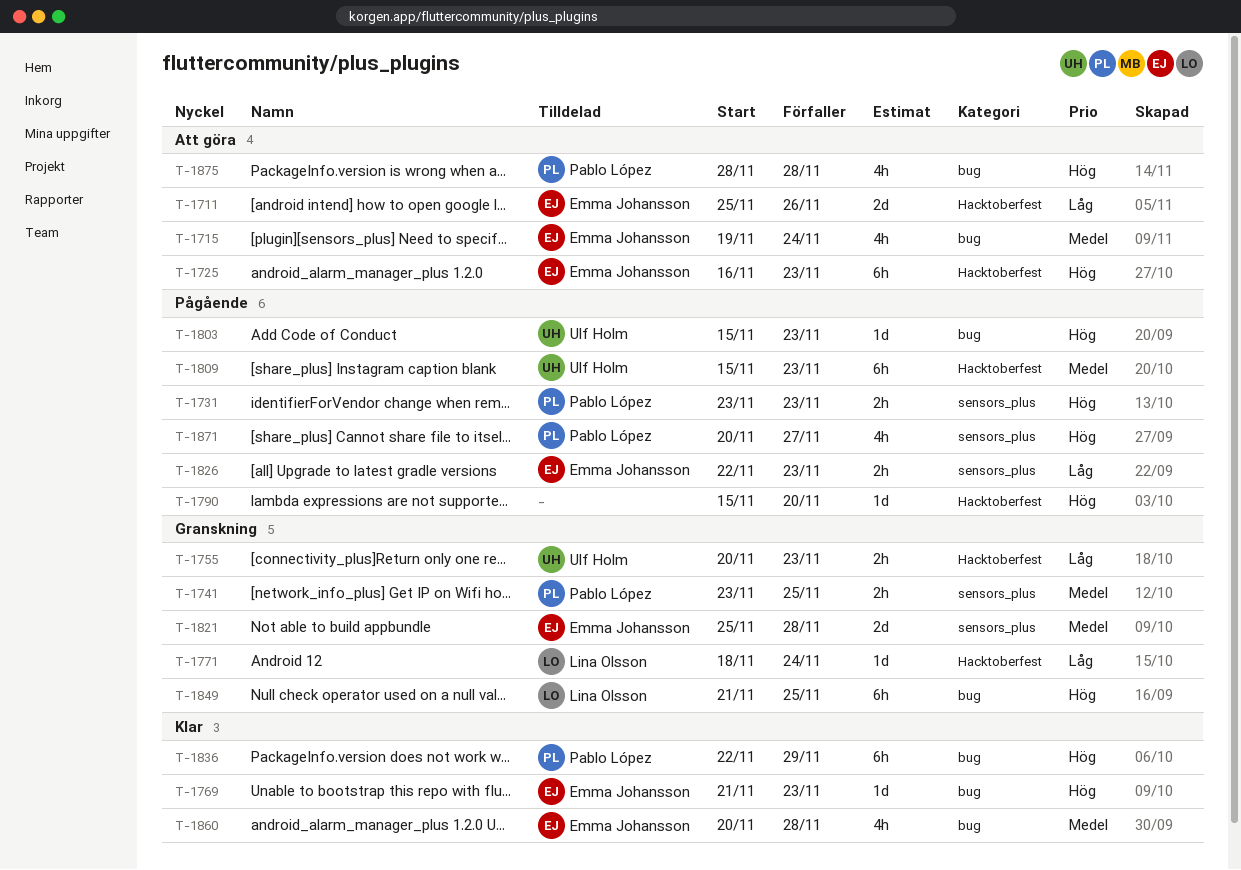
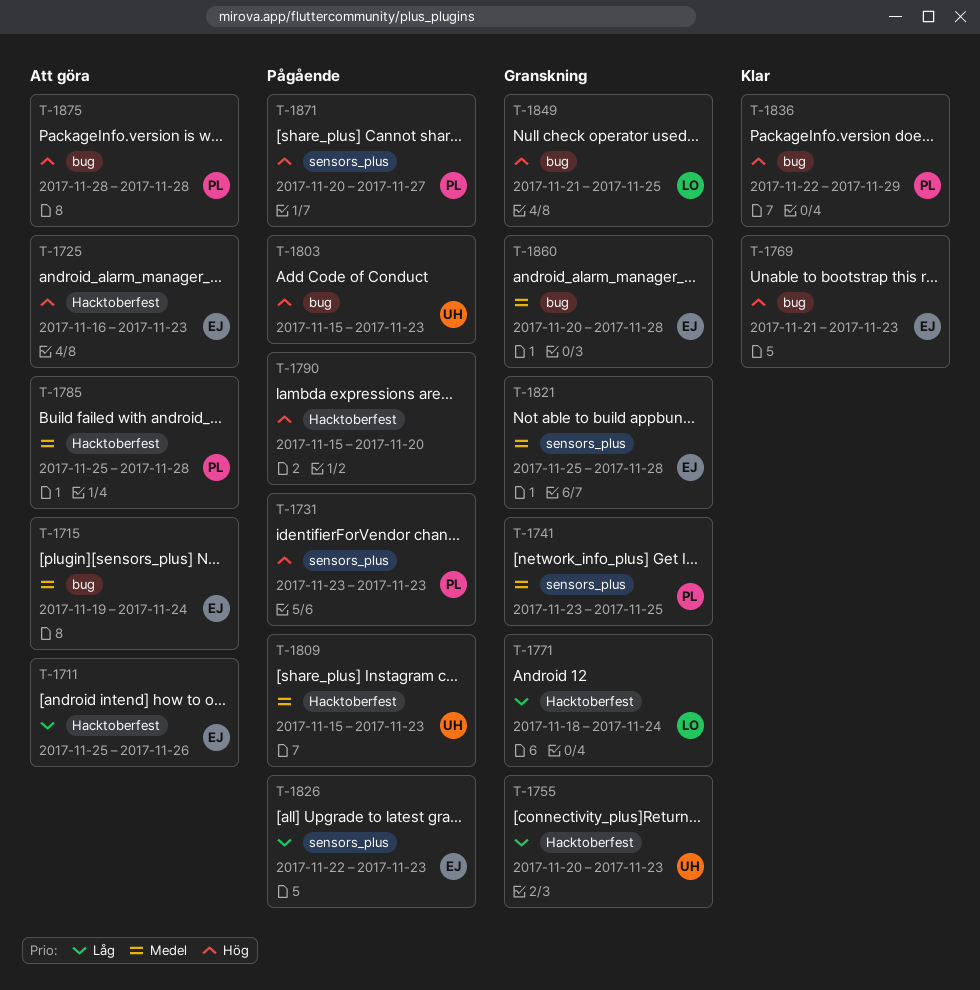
T-1785: none -> present
T-1860, status: Klar -> Granskning

